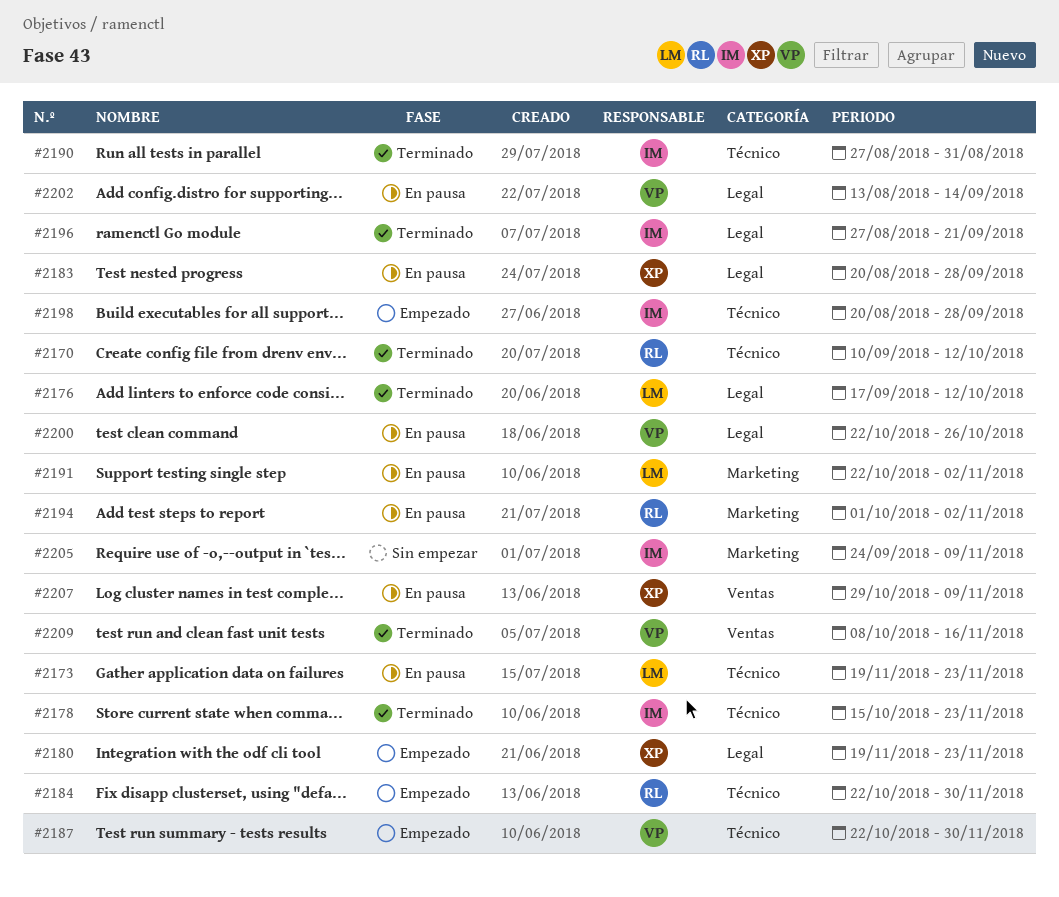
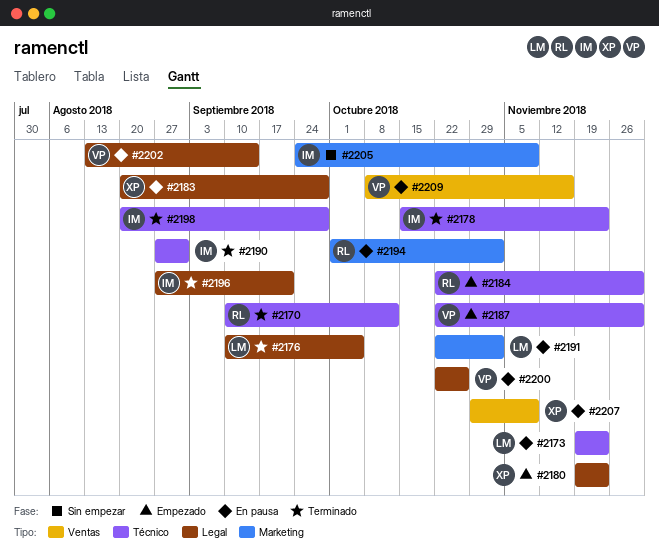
#2176, start: Sep 17 -> Sep 10
#2176, due: Oct 12 -> Oct 5
#2198, status: Empezado -> Terminado
#2209, status: Terminado -> En pausa

